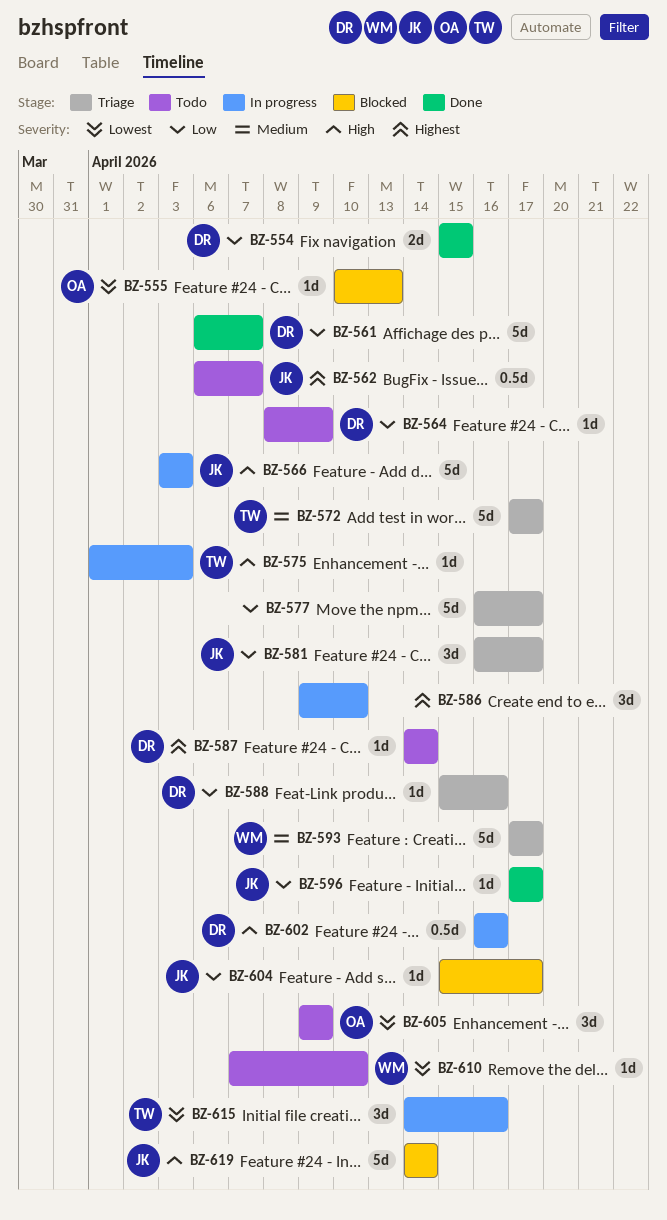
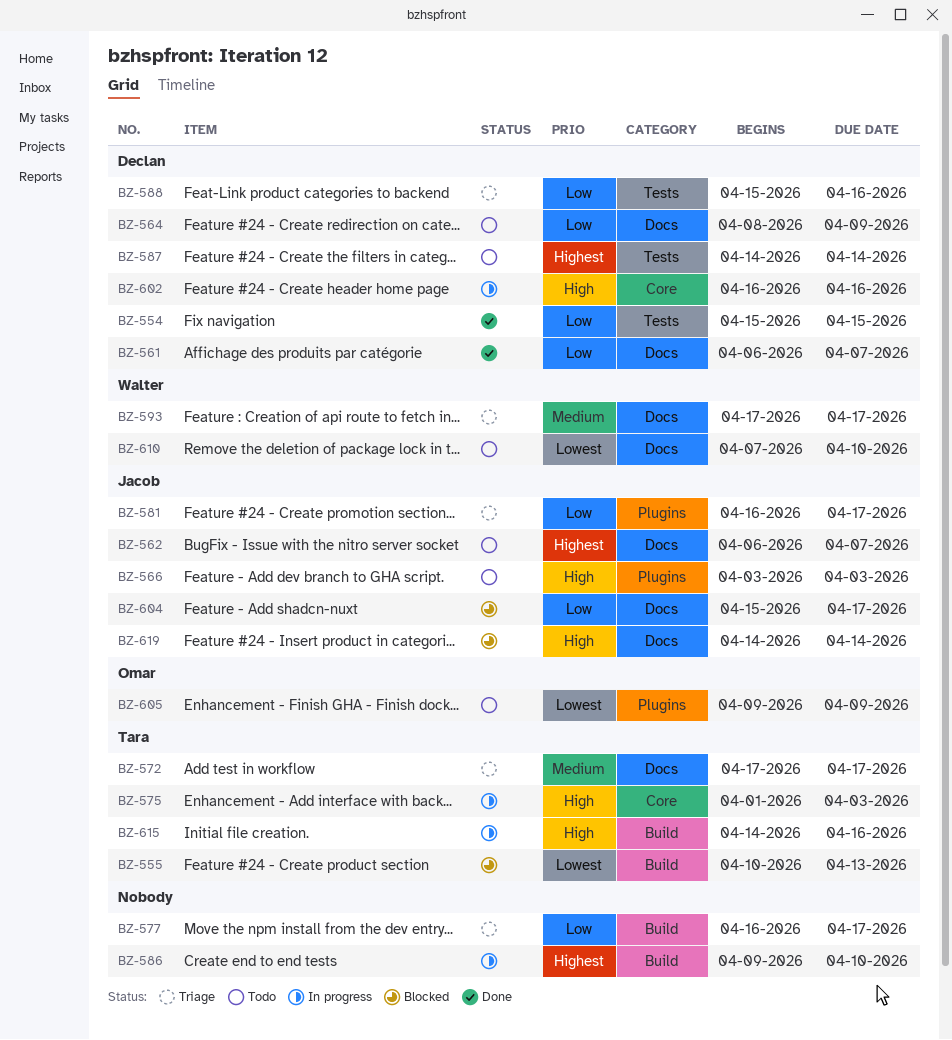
BZ-555, owner: Omar -> Tara
BZ-566, status: In progress -> Todo
BZ-596: present -> none
BZ-615, priority: Lowest -> High

